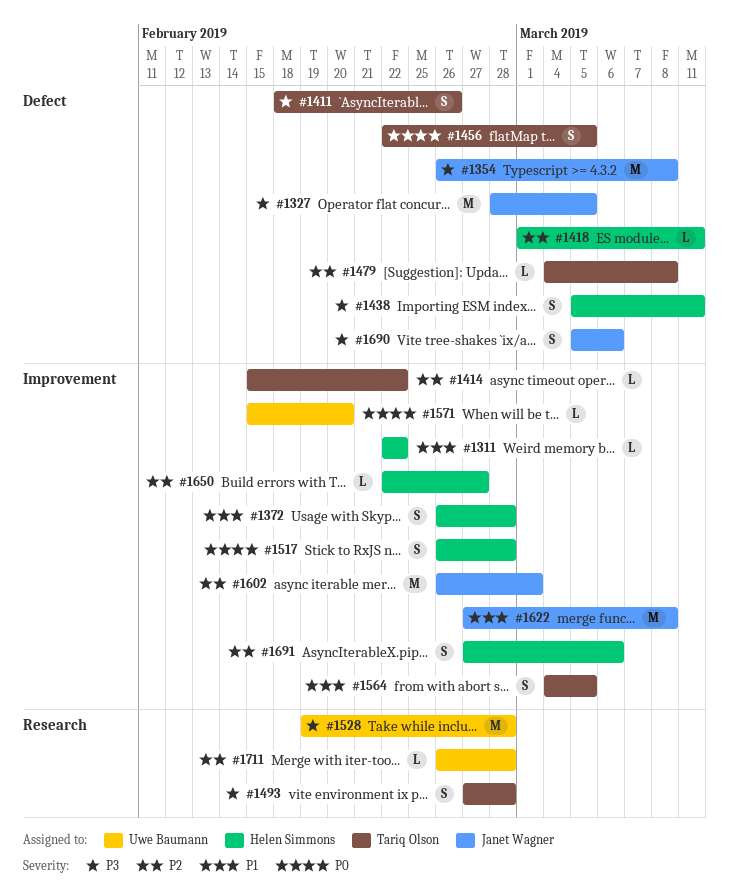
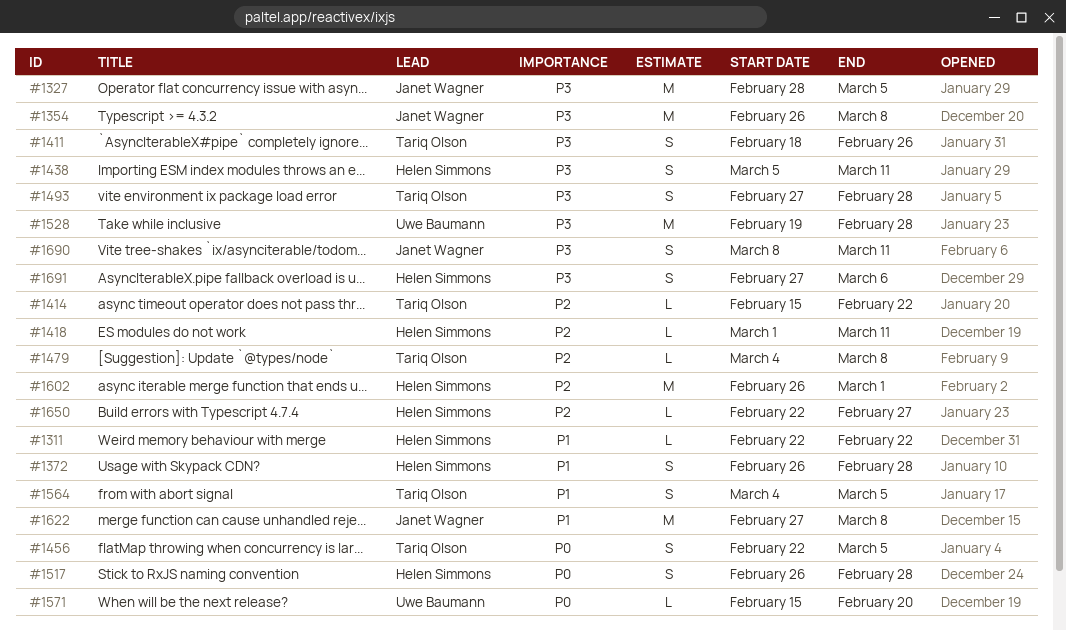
#1602, owner: Janet Wagner -> Helen Simmons
#1690, start: Mar 5 -> Mar 8
#1690, due: Mar 6 -> Mar 11
#1691, priority: P2 -> P3
#1711: present -> none

